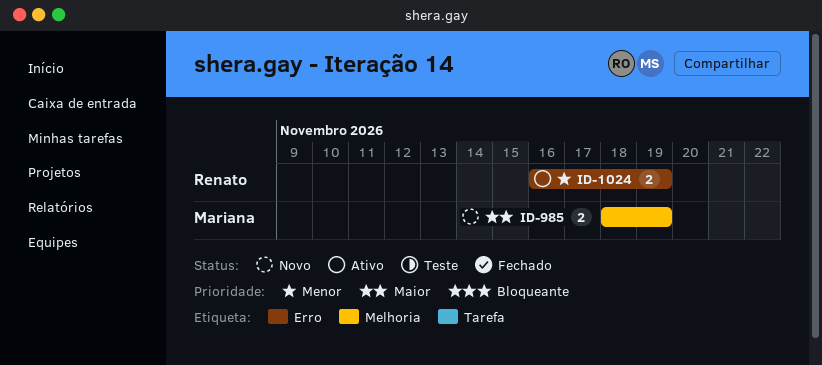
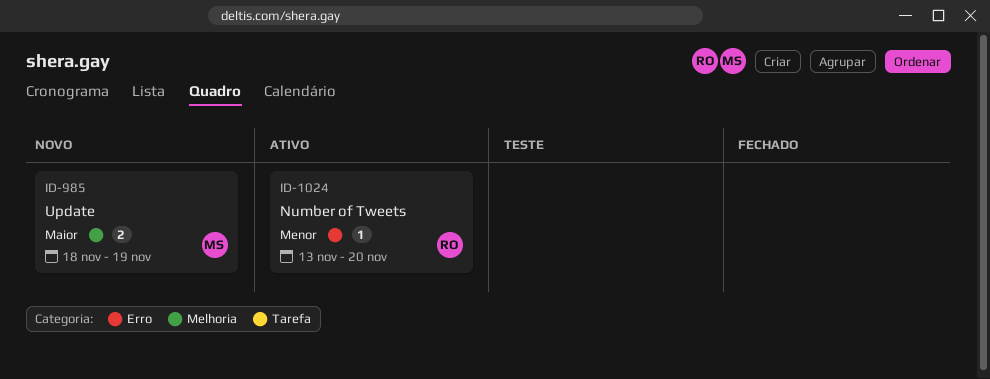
ID-1024, estimate: 2 -> 1
ID-1024, start: Nov 16 -> Nov 13
ID-1024, due: Nov 19 -> Nov 20

